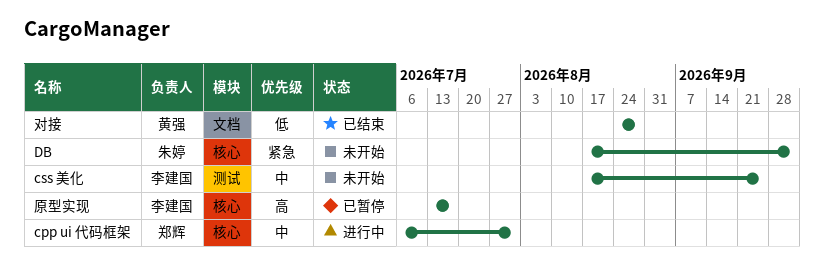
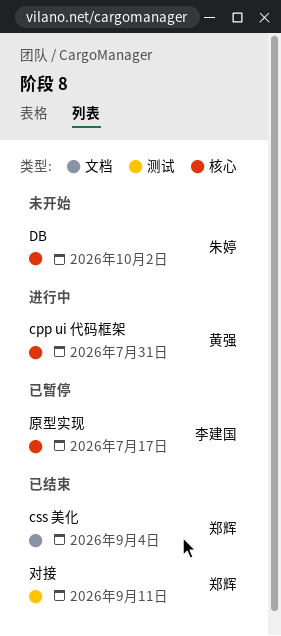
cpp ui 代码框架, owner: 郑辉 -> 黄强
css 美化, status: 未开始 -> 已结束
css 美化, owner: 李建国 -> 郑辉
css 美化, label: 测试 -> 文档
css 美化, due: Sep 25 -> Sep 4
对接, owner: 黄强 -> 郑辉
对接, label: 文档 -> 测试
对接, due: Aug 28 -> Sep 11

